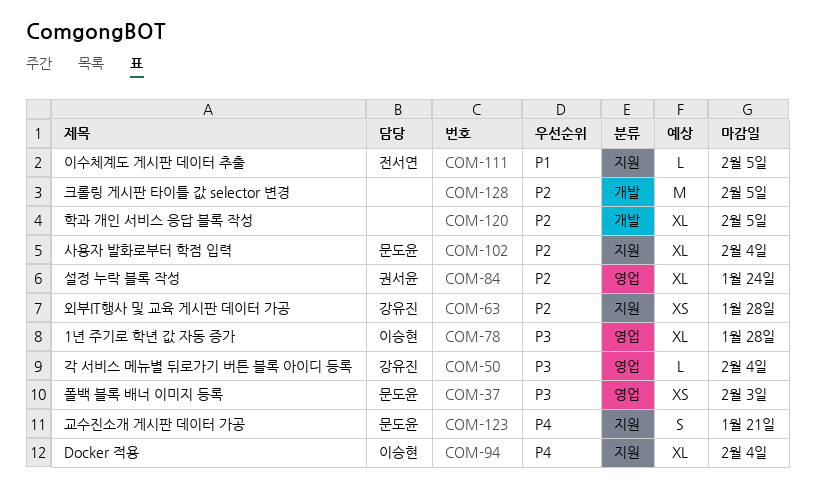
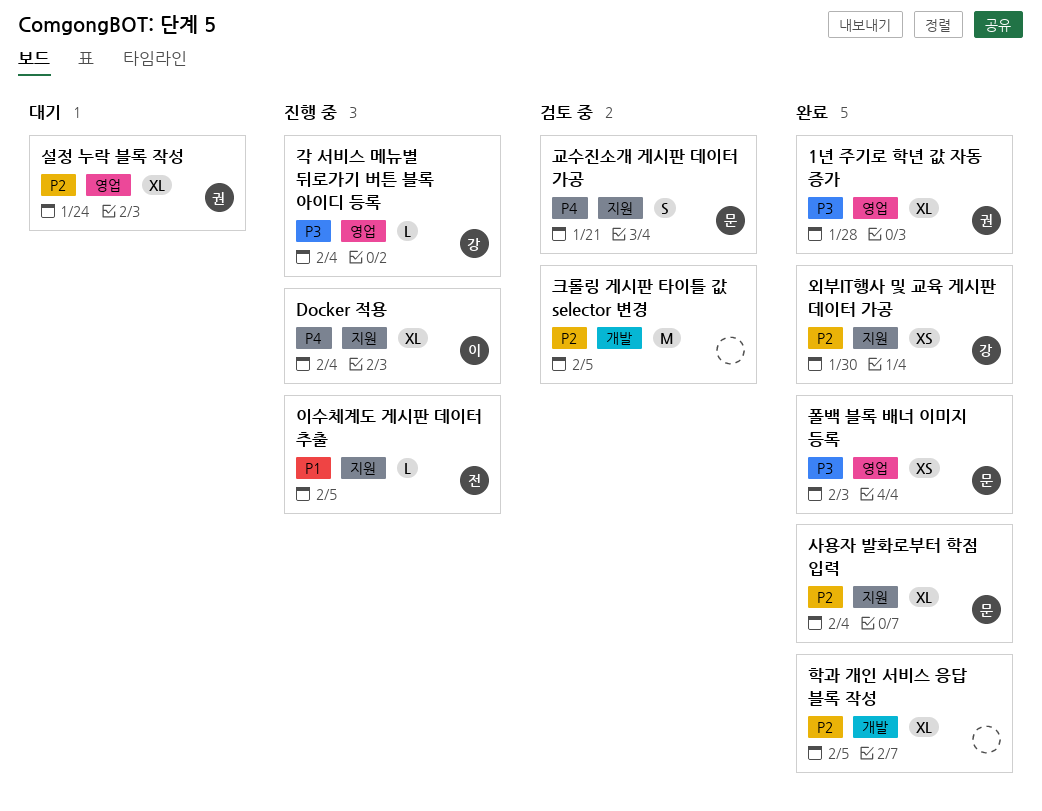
1년 주기로 학년 값 자동 증가, owner: 이승현 -> 권서윤
외부IT행사 및 교육 게시판 데이터 가공, due: Jan 28 -> Jan 30

